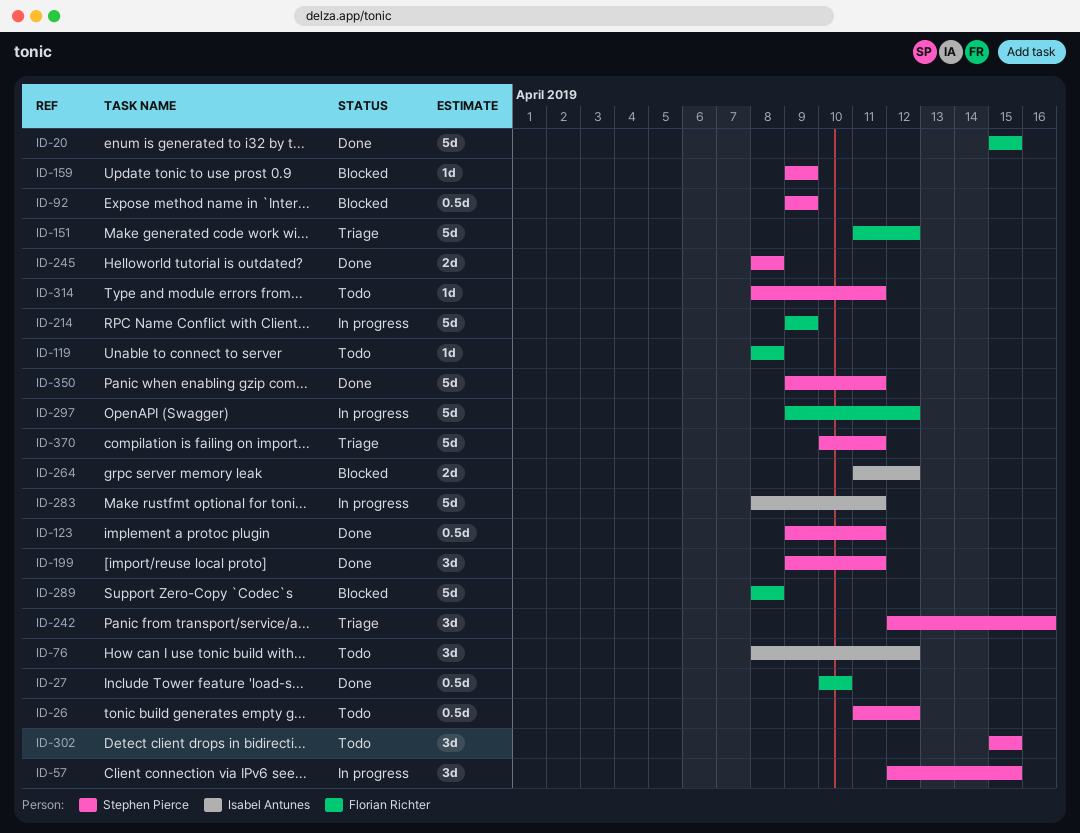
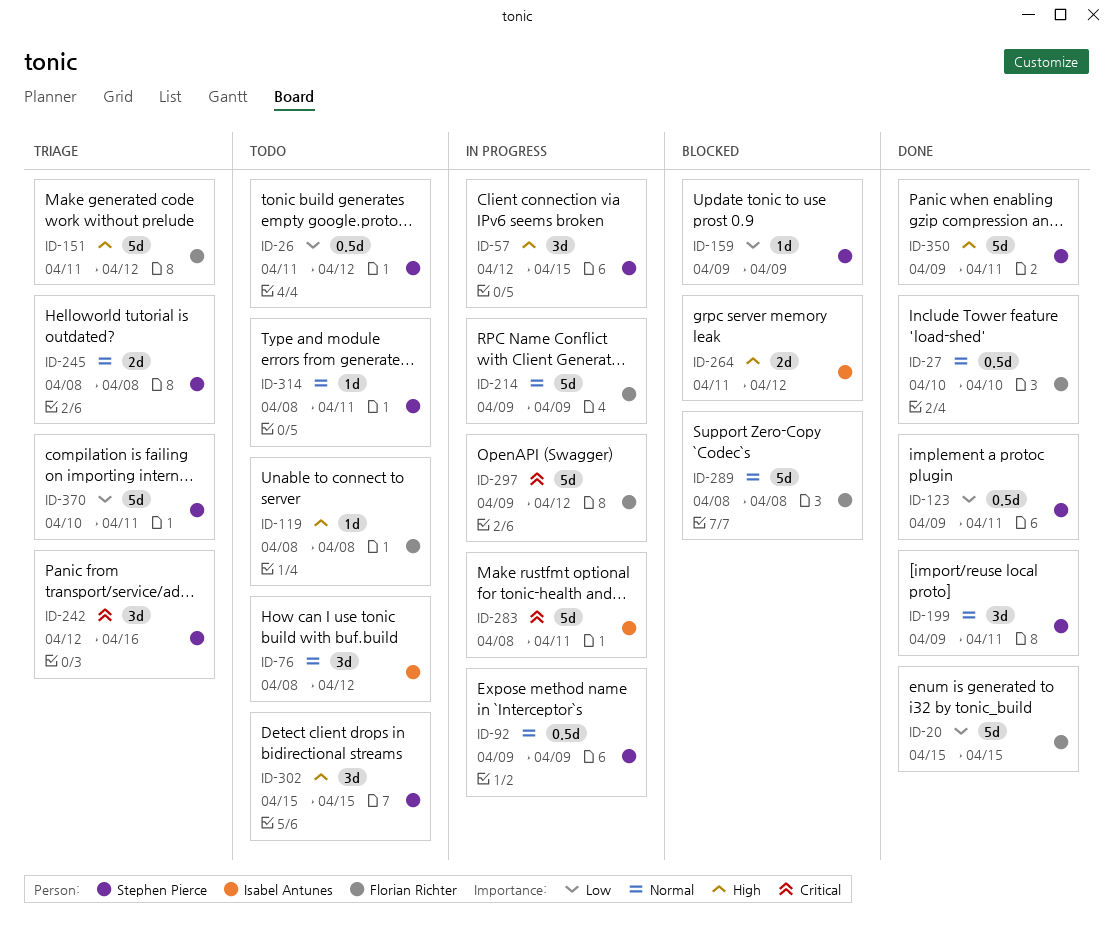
ID-92, status: Blocked -> In progress
ID-245, status: Done -> Triage

